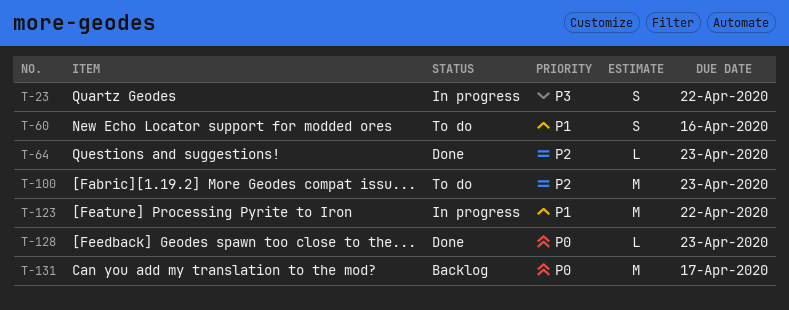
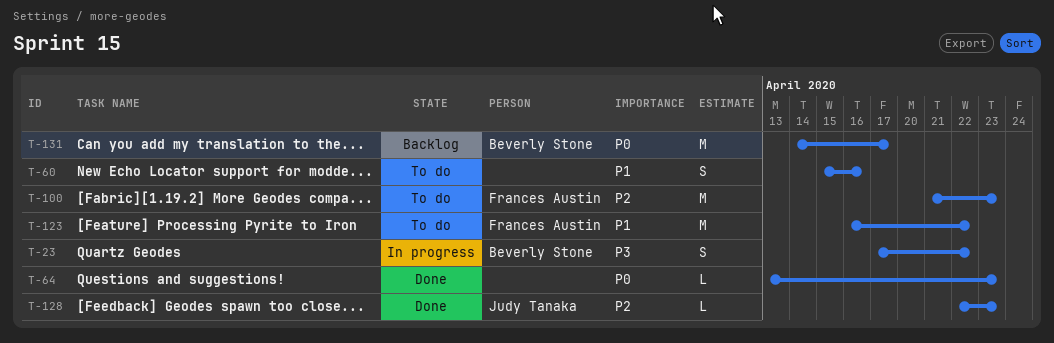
T-64, priority: P2 -> P0
T-123, status: In progress -> To do
T-128, priority: P0 -> P2

